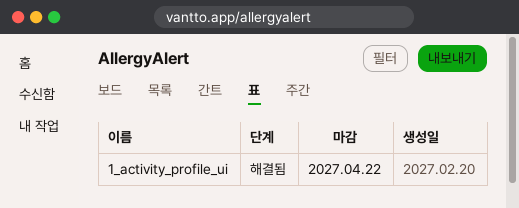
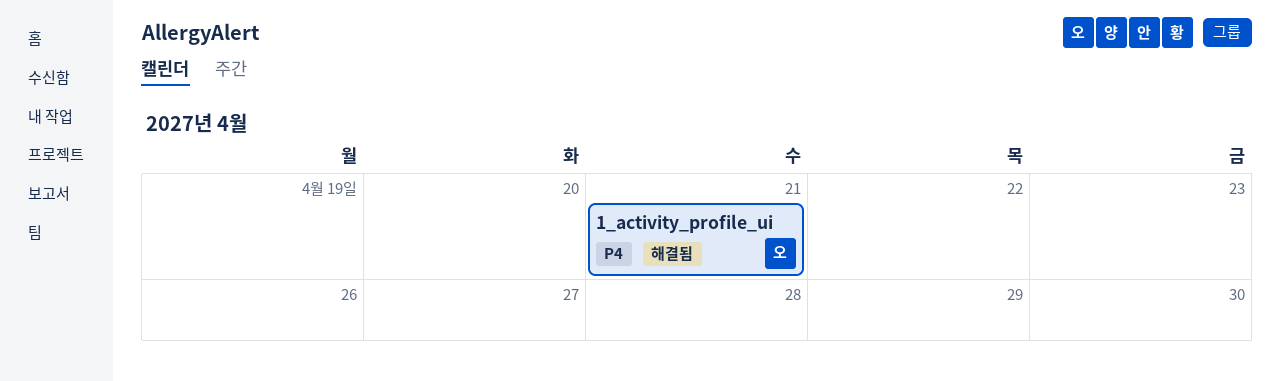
1_activity_profile_ui, due: Apr 22 -> Apr 21

